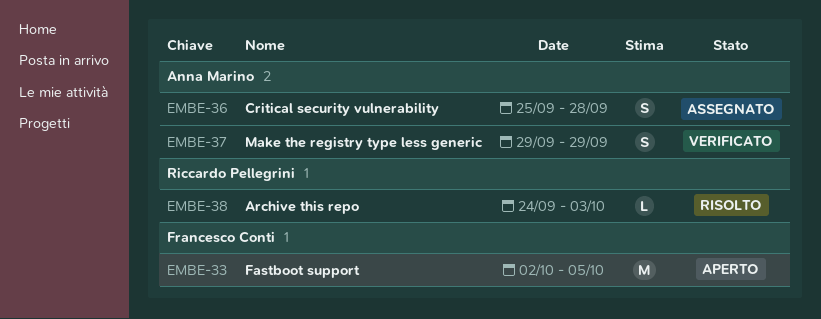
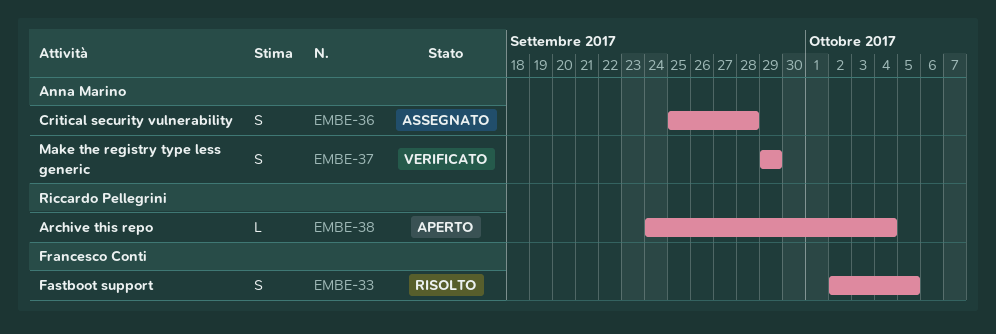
EMBE-33, status: Aperto -> Risolto
EMBE-33, estimate: M -> S
EMBE-38, status: Risolto -> Aperto
EMBE-38, due: Oct 3 -> Oct 4

